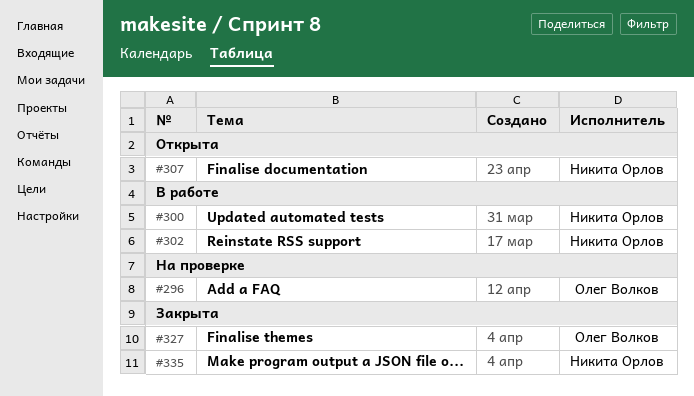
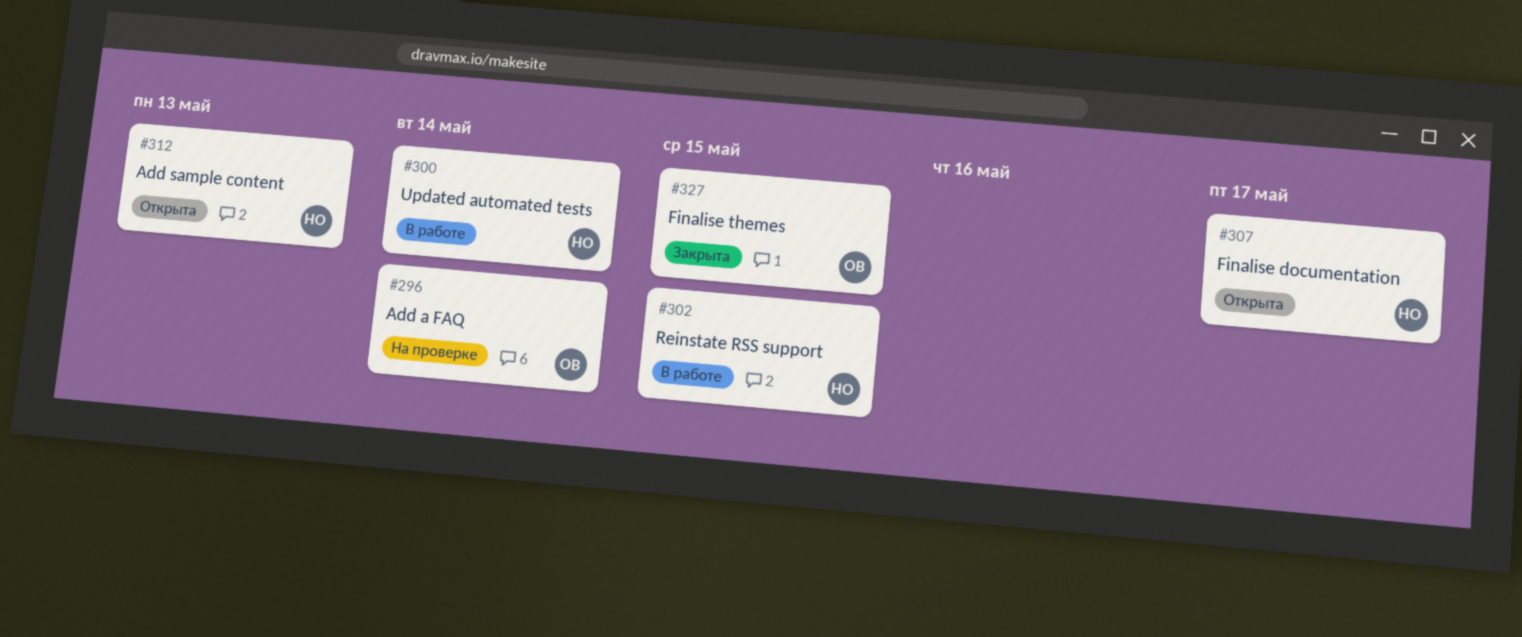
#312: none -> present
#335: present -> none

